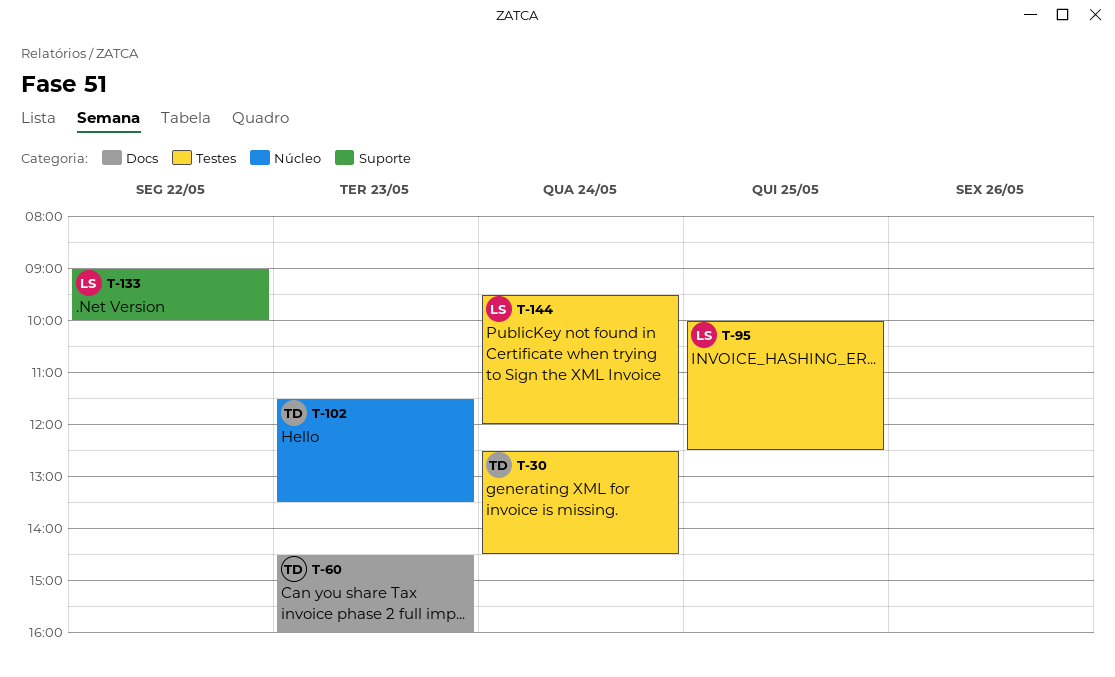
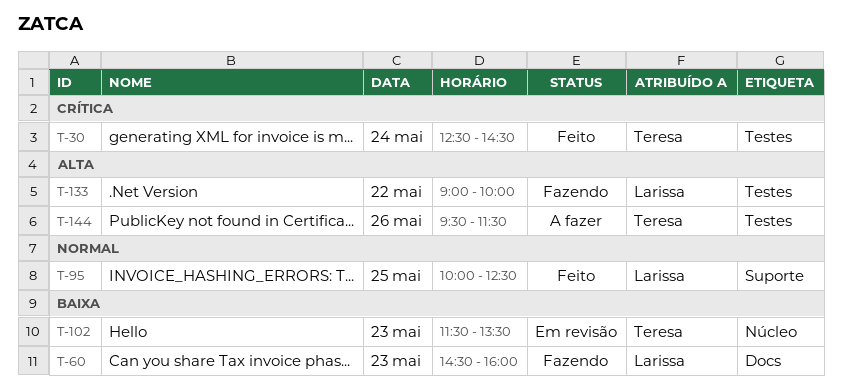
T-60, owner: Teresa -> Larissa
T-95, label: Testes -> Suporte
T-133, label: Suporte -> Testes
T-144, owner: Larissa -> Teresa
T-144, day: May 24 -> May 26
T-144, ends: 12:00 -> 11:30

